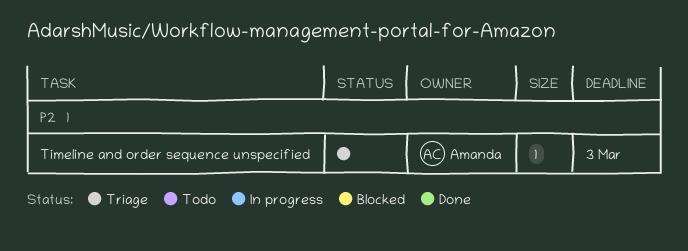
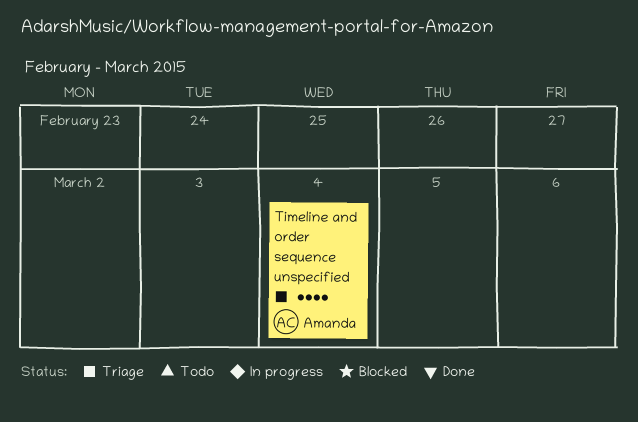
Timeline and order sequence unspecified, estimate: 1 -> 4
Timeline and order sequence unspecified, due: Mar 3 -> Mar 4

